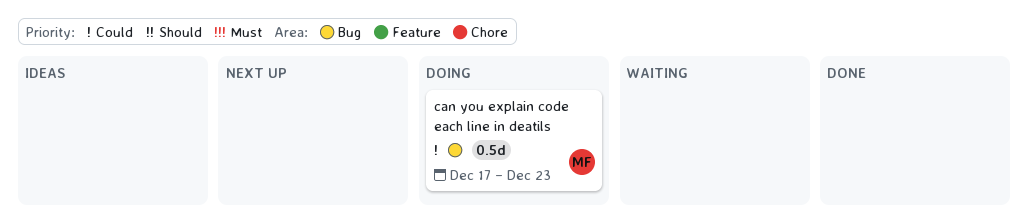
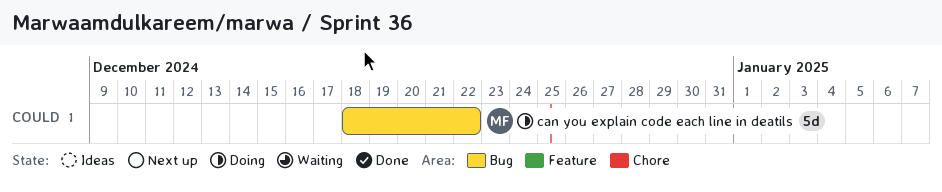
can you explain code each line in deatils, estimate: 0.5d -> 5d
can you explain code each line in deatils, start: Dec 17 -> Dec 18
can you explain code each line in deatils, due: Dec 23 -> Dec 22

